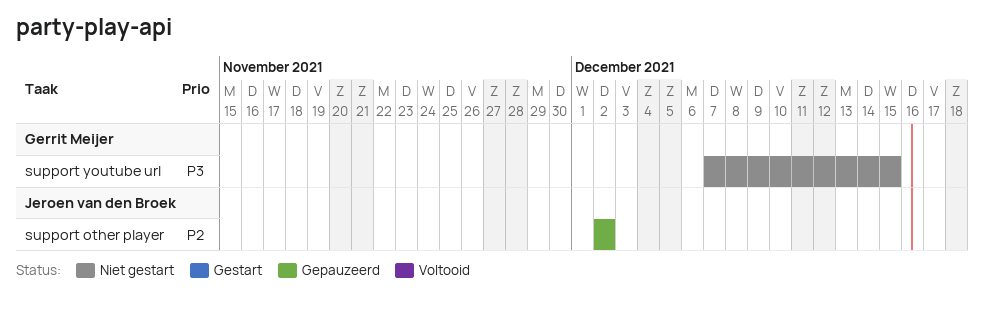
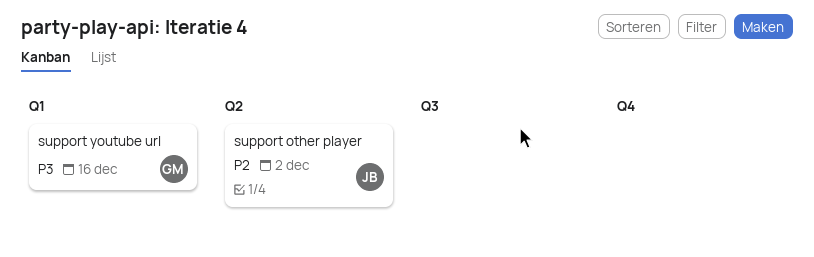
support youtube url, due: Dec 15 -> Dec 16

